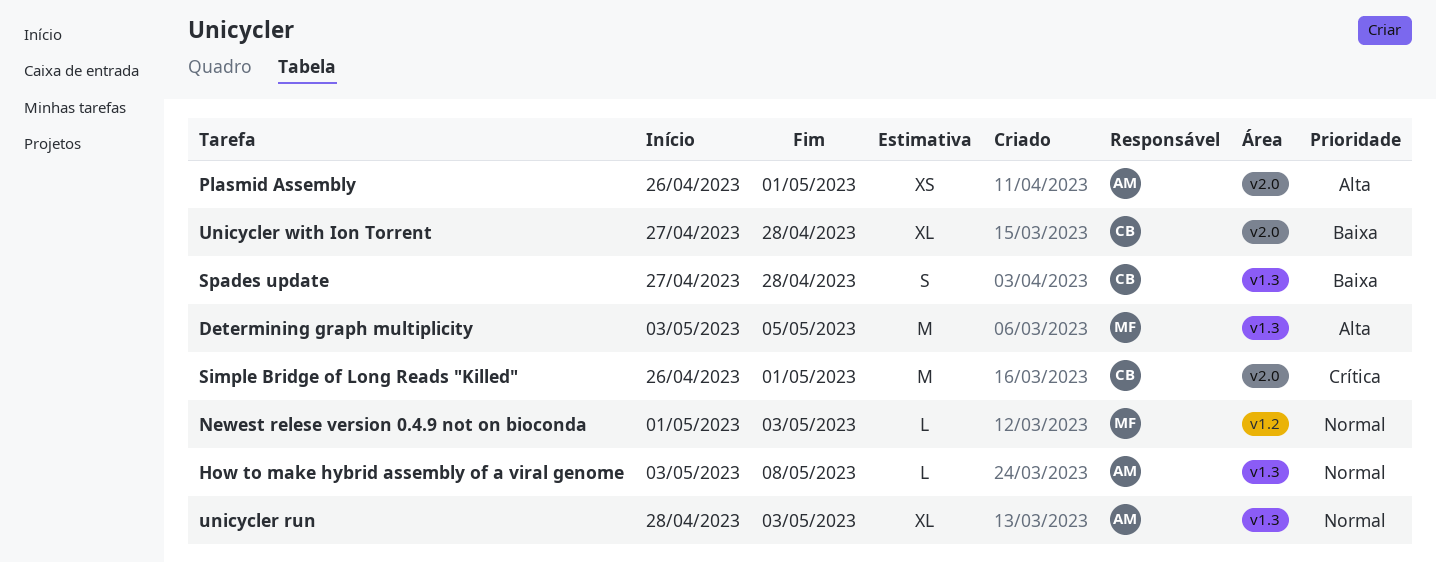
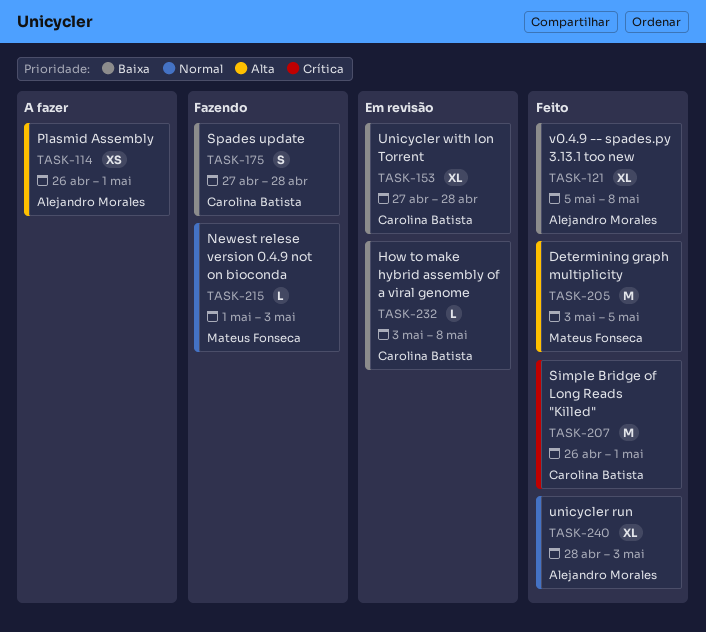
How to make hybrid assembly of a viral genome, owner: Alejandro Morales -> Carolina Batista
How to make hybrid assembly of a viral genome, priority: Normal -> Baixa
v0.4.9 -- spades.py 3.13.1 too new: none -> present

